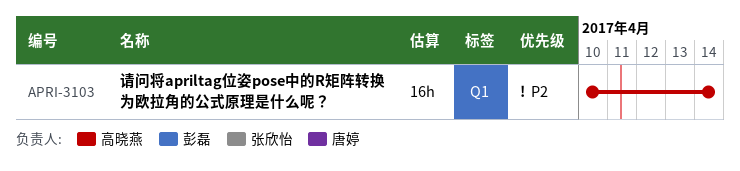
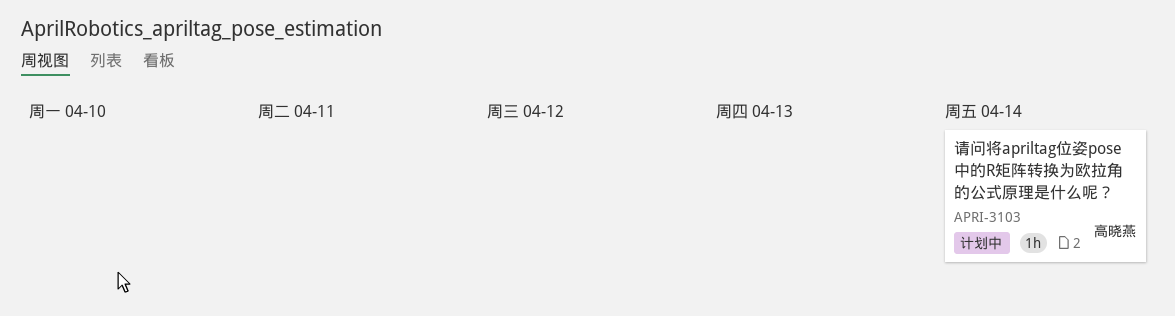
APRI-3103, estimate: 16h -> 1h

